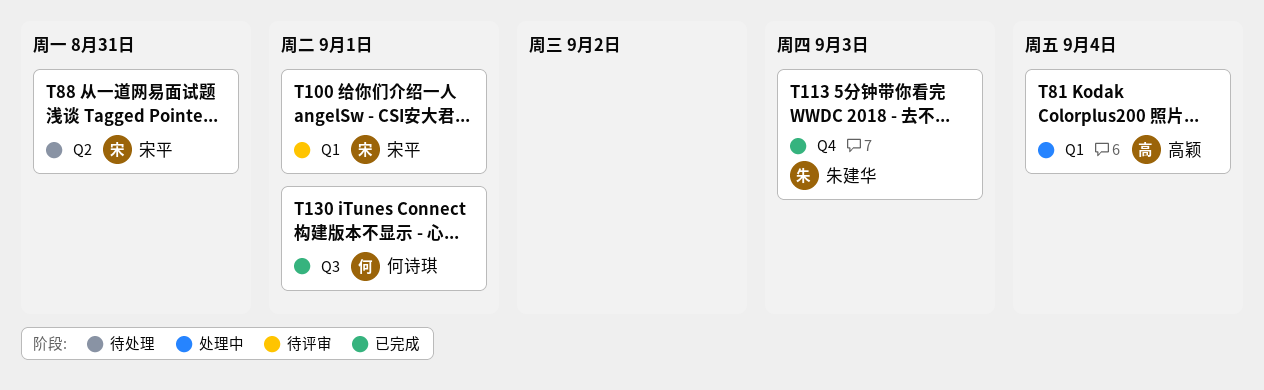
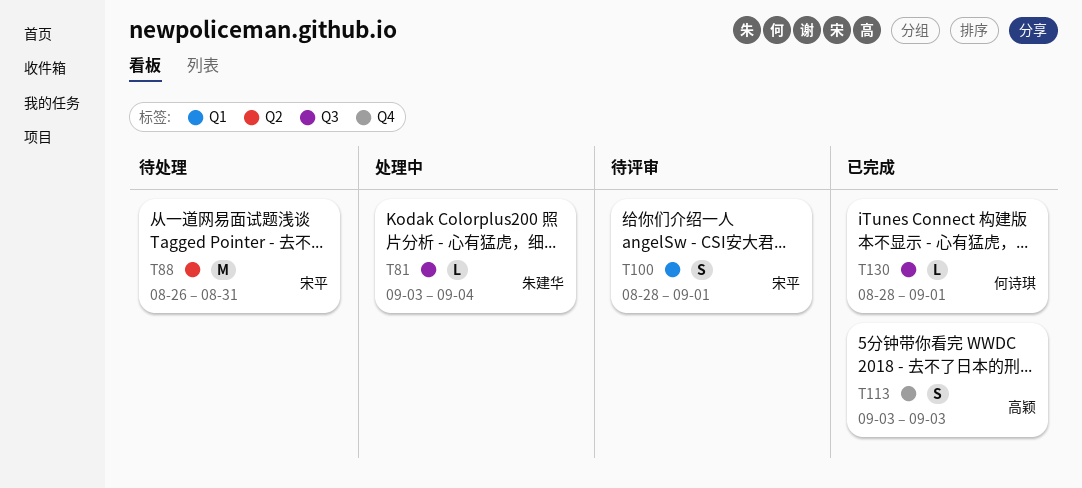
T81, owner: 高颖 -> 朱建华
T81, label: Q1 -> Q3
T113, owner: 朱建华 -> 高颖

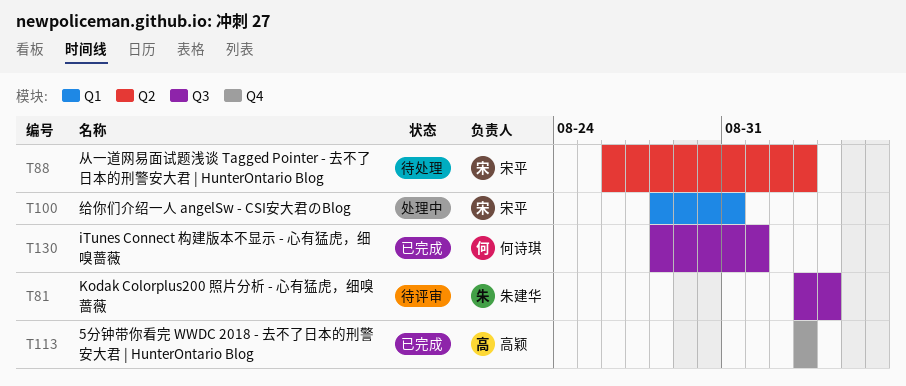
T81, status: 处理中 -> 待评审
T88, due: Aug 31 -> Sep 3
T100, status: 待评审 -> 处理中
T100, due: Sep 1 -> Aug 31

